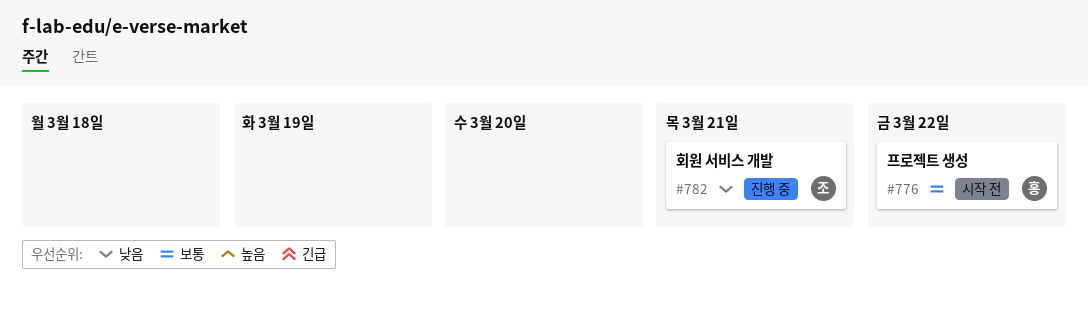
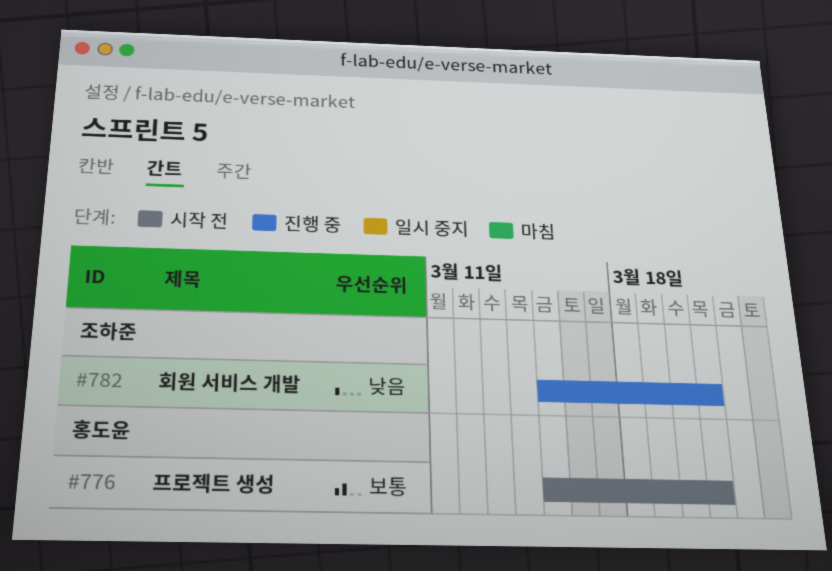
#776, due: Mar 22 -> Mar 21

